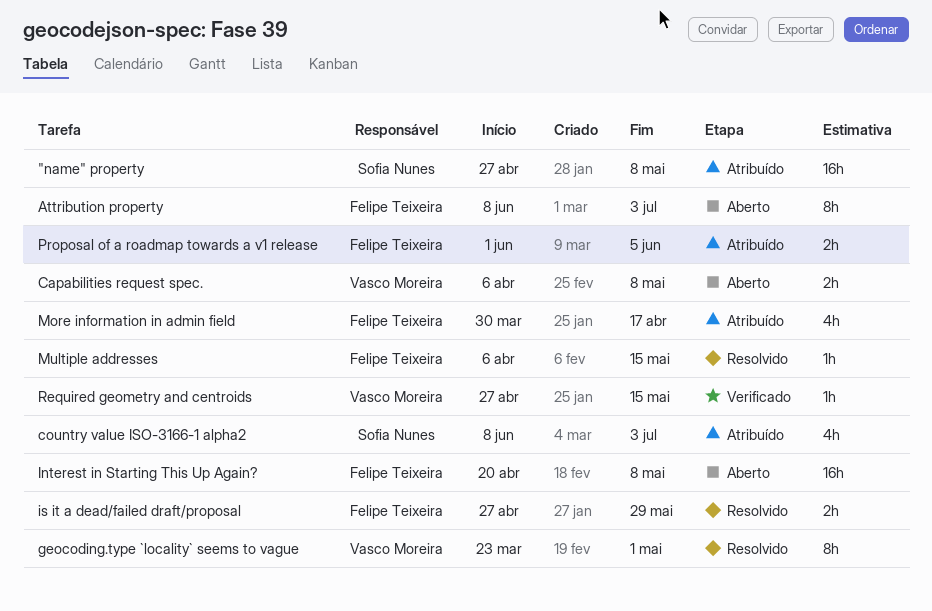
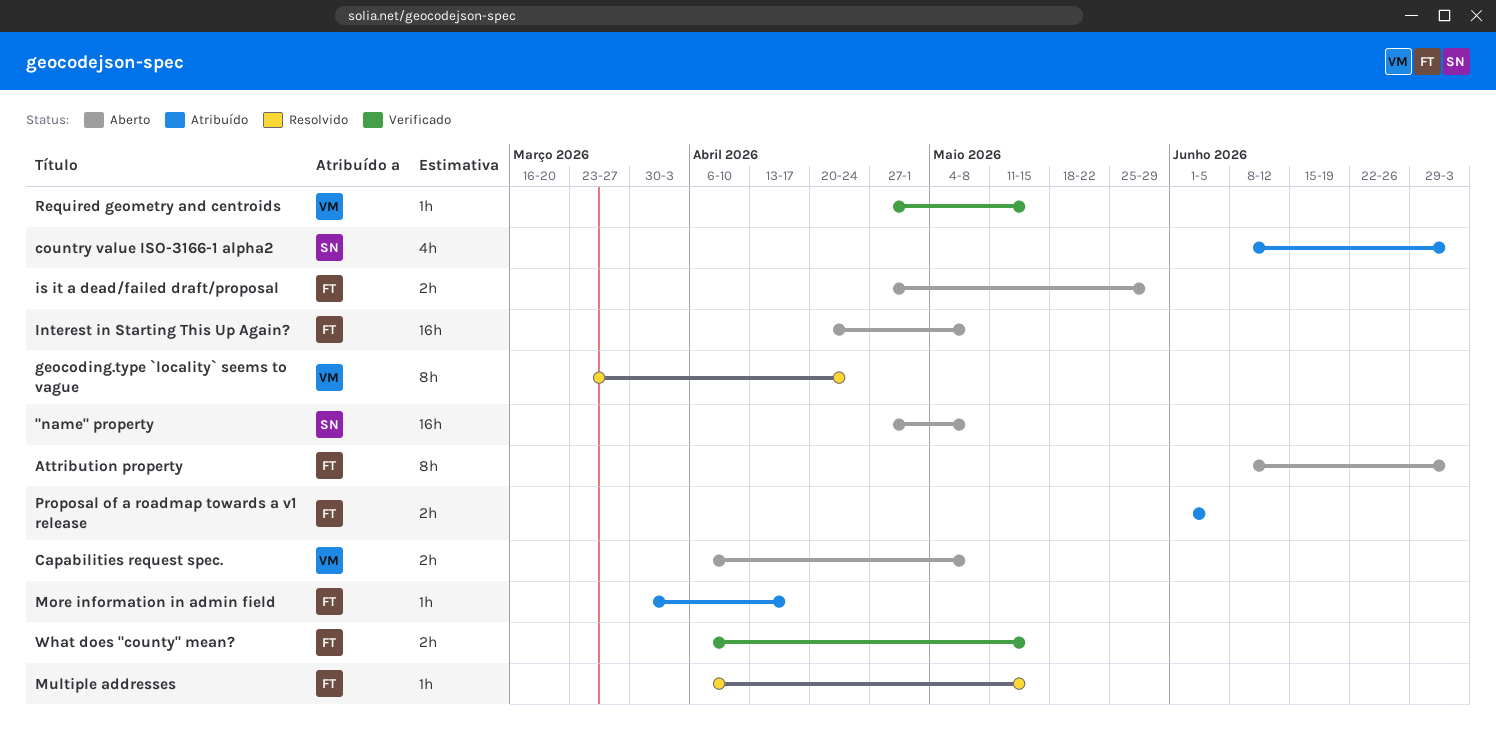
"name" property, status: Atribuído -> Aberto
geocoding.type `locality` seems to vague, due: May 1 -> Apr 24
is it a dead/failed draft/proposal, status: Resolvido -> Aberto
More information in admin field, estimate: 4h -> 1h
What does "county" mean?: none -> present

